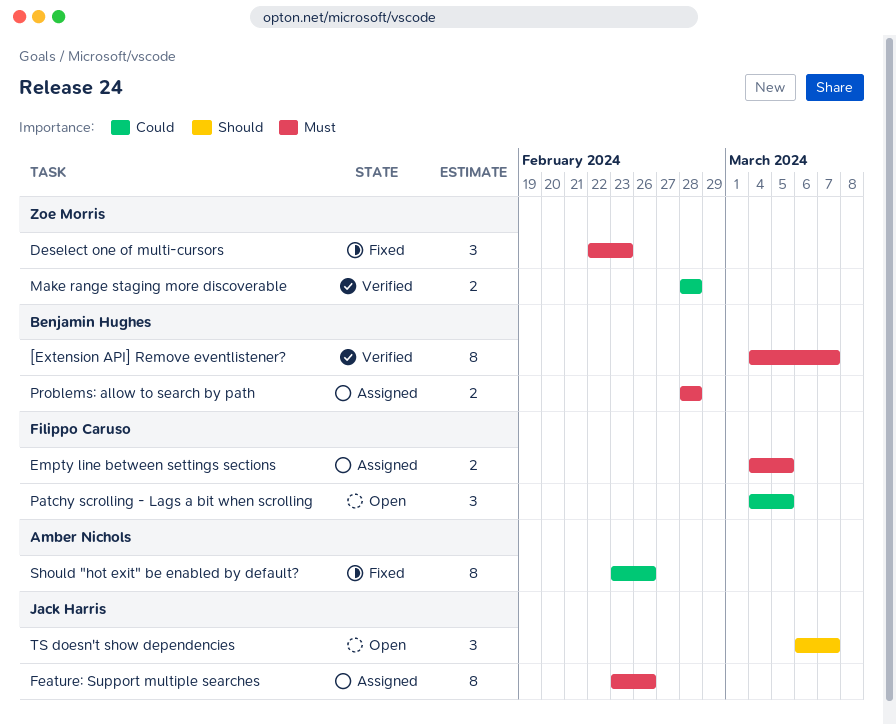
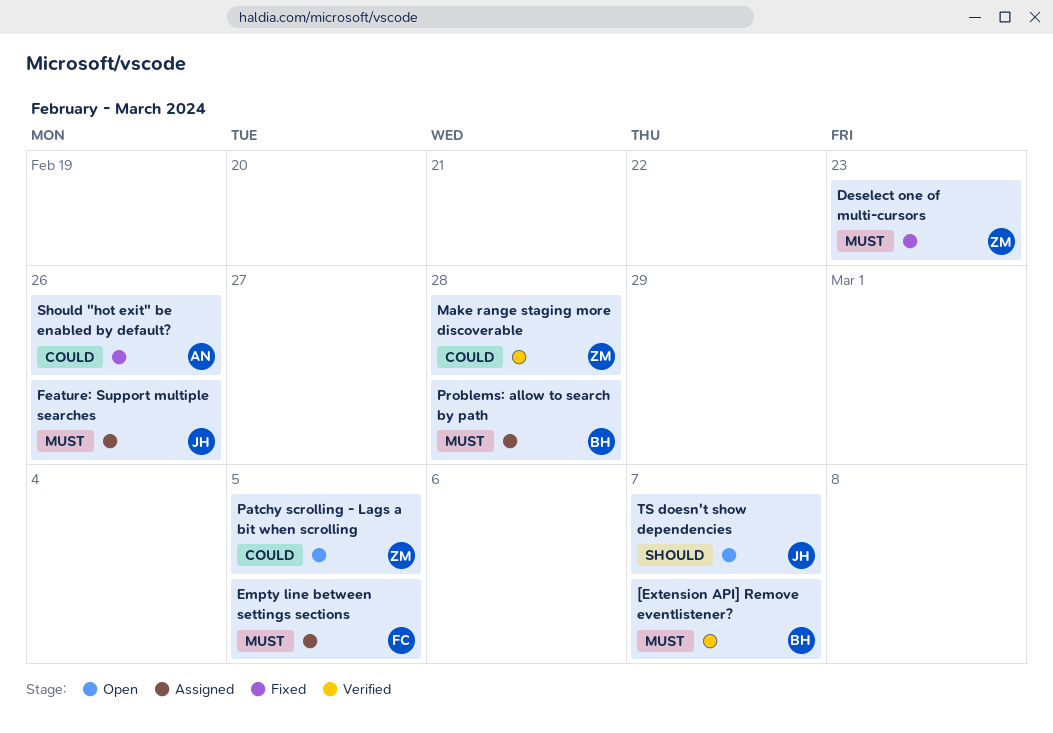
Patchy scrolling - Lags a bit when scrolling, owner: Filippo Caruso -> Zoe Morris

